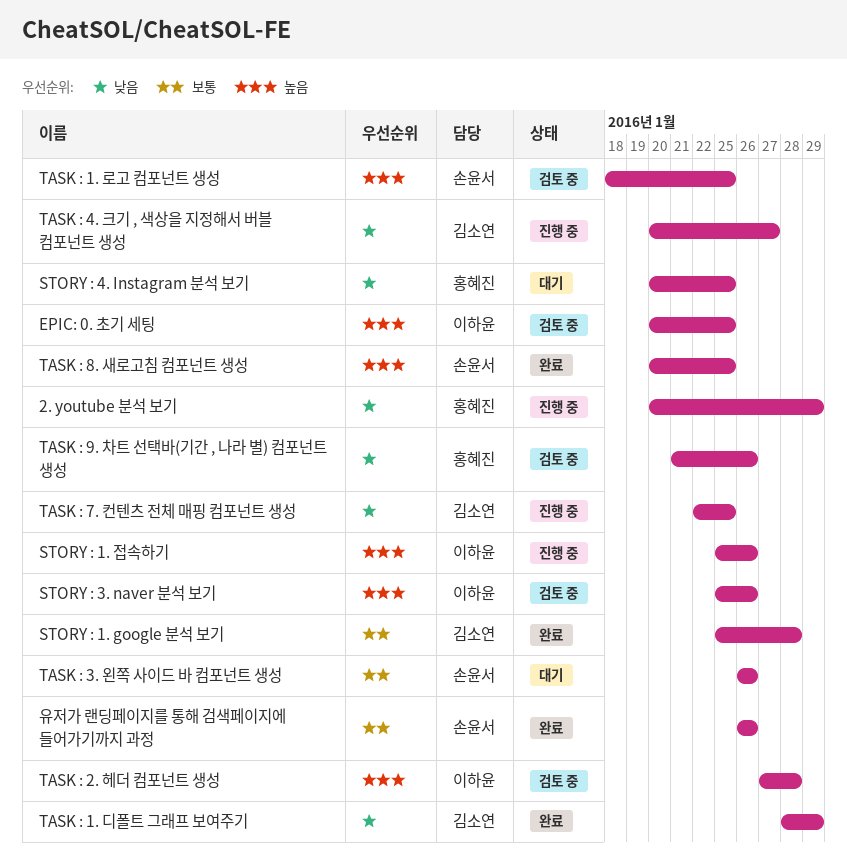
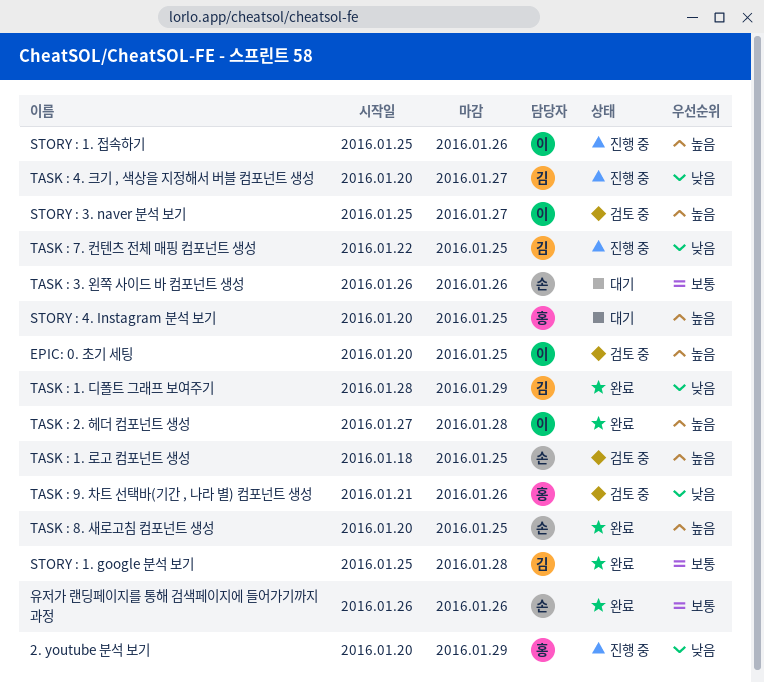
STORY : 3. naver 분석 보기, due: Jan 26 -> Jan 27
STORY : 4. Instagram 분석 보기, priority: 낮음 -> 높음
TASK : 2. 헤더 컴포넌트 생성, status: 검토 중 -> 완료

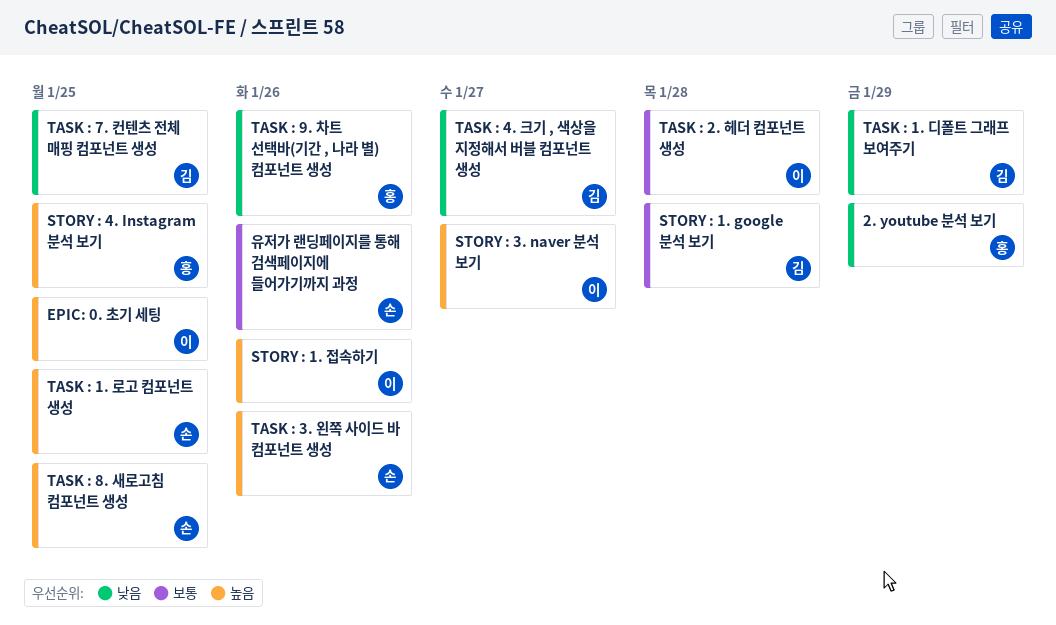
TASK : 2. 헤더 컴포넌트 생성, priority: 높음 -> 보통
TASK : 3. 왼쪽 사이드 바 컴포넌트 생성, priority: 보통 -> 높음

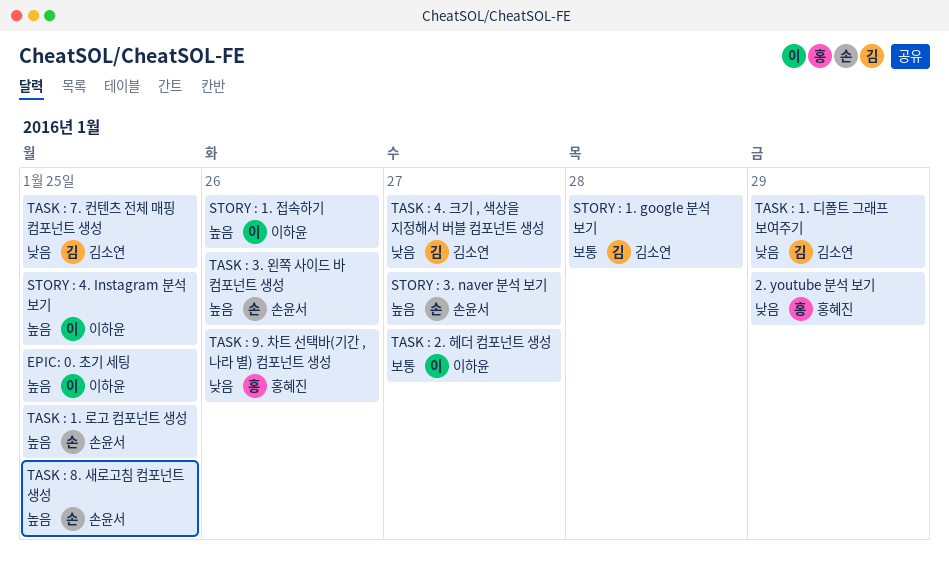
STORY : 3. naver 분석 보기, owner: 이하윤 -> 손윤서
STORY : 4. Instagram 분석 보기, owner: 홍혜진 -> 이하윤
TASK : 2. 헤더 컴포넌트 생성, due: Jan 28 -> Jan 27
유저가 랜딩페이지를 통해 검색페이지에 들어가기까지 과정: present -> none

